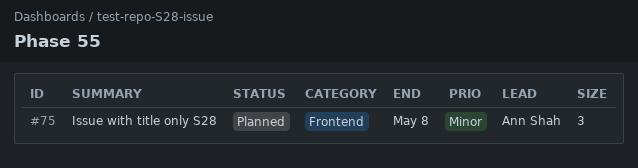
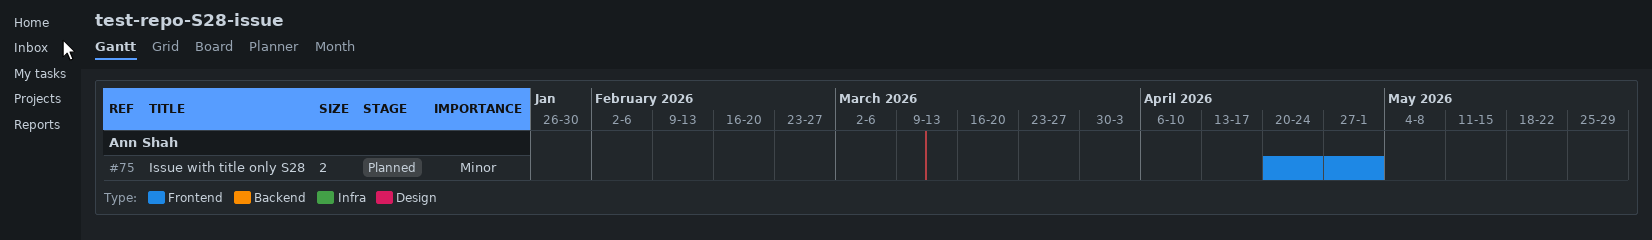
#75, estimate: 3 -> 2
#75, due: May 8 -> May 1

